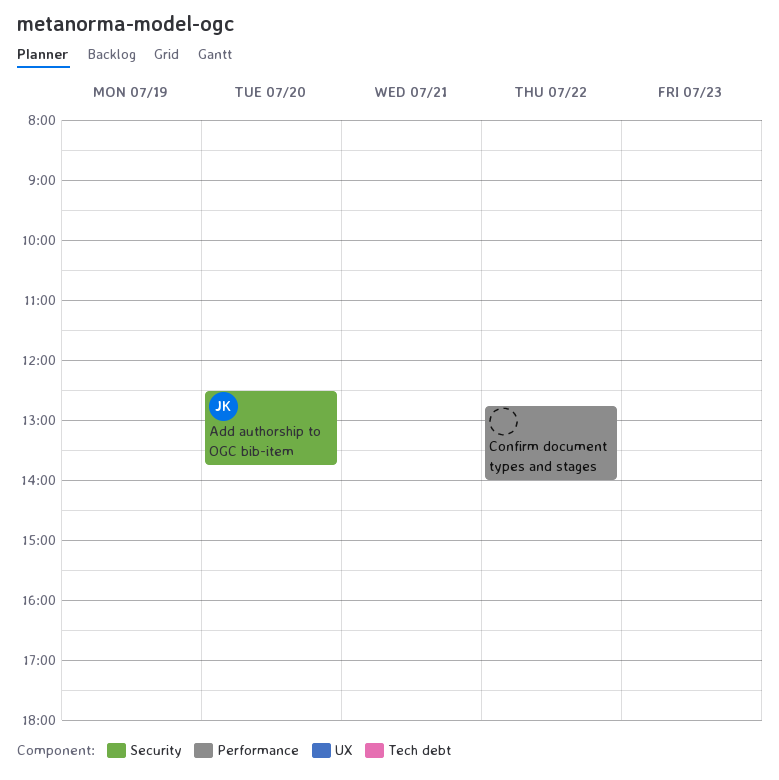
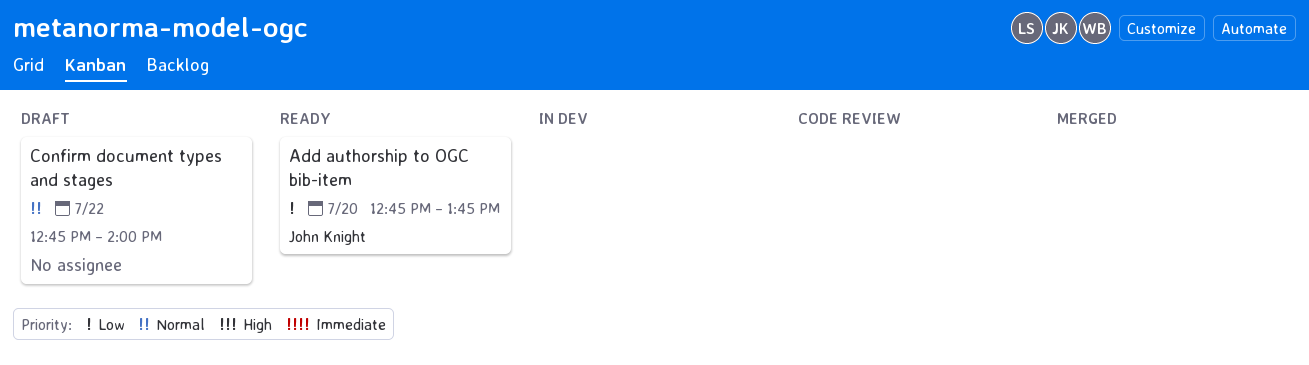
Add authorship to OGC bib-item, begins: 12:30 -> 12:45

